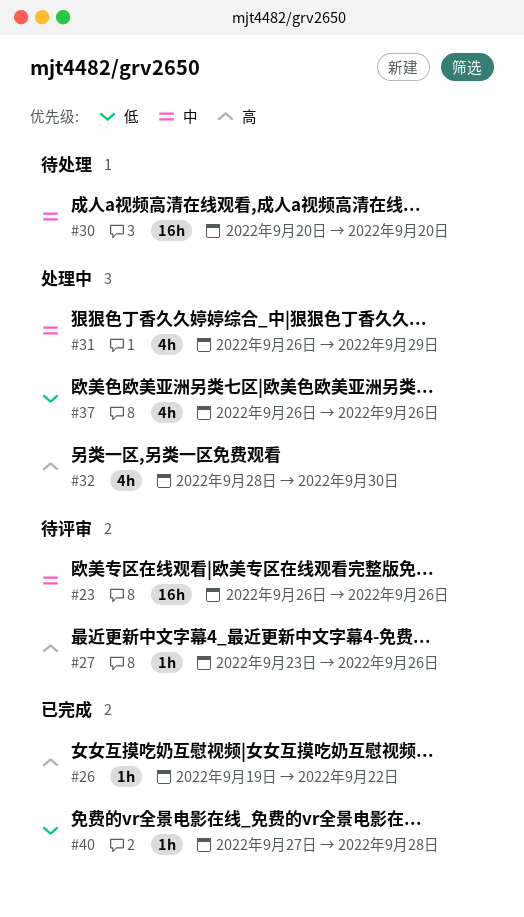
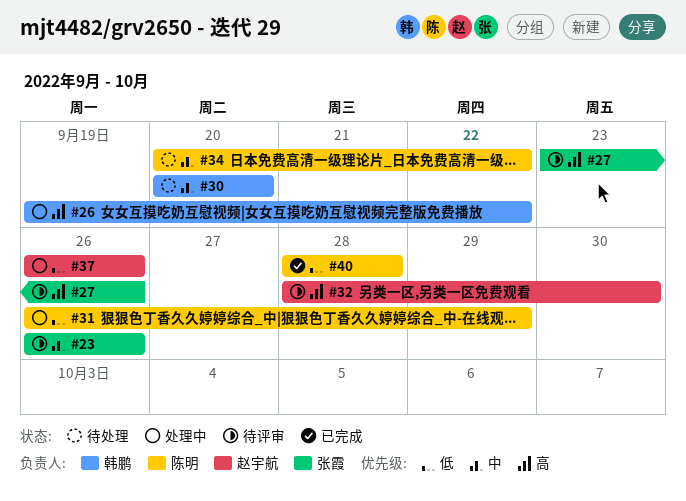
#26, status: 已完成 -> 处理中
#31, priority: 中 -> 低
#32, status: 处理中 -> 待评审
#34: none -> present
#40, start: Sep 27 -> Sep 28

